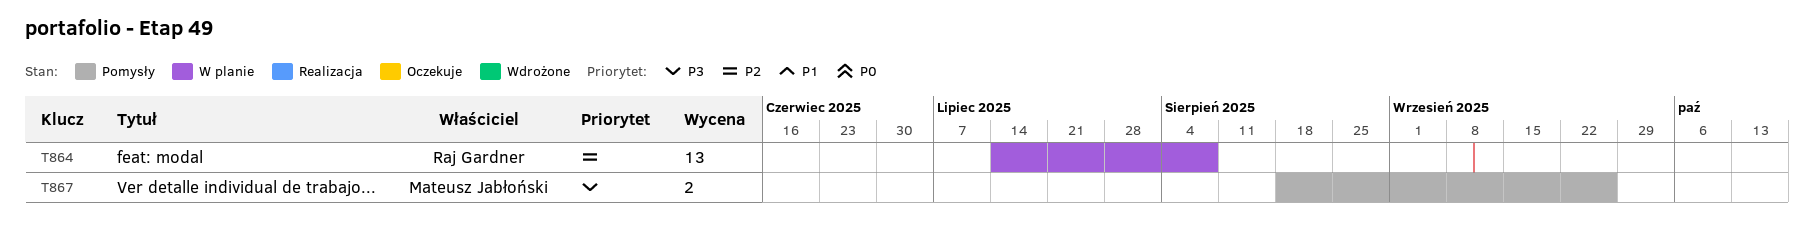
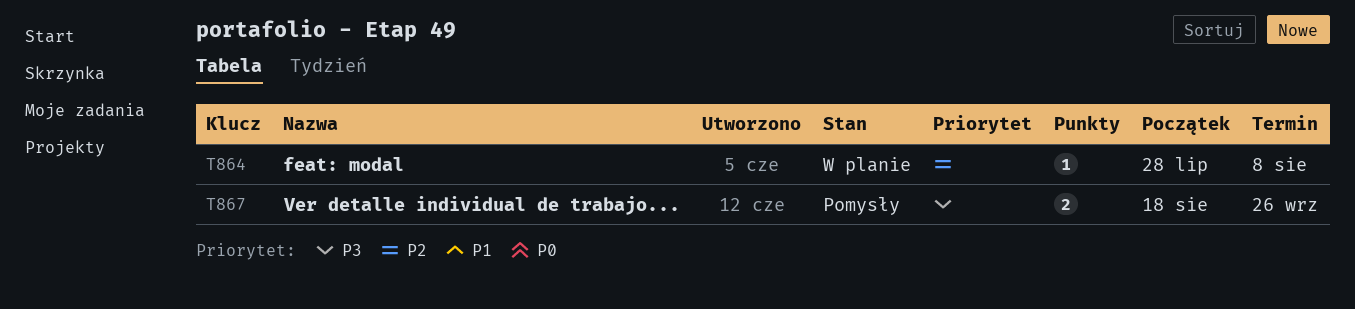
T864, estimate: 13 -> 1
T864, start: Jul 14 -> Jul 28

